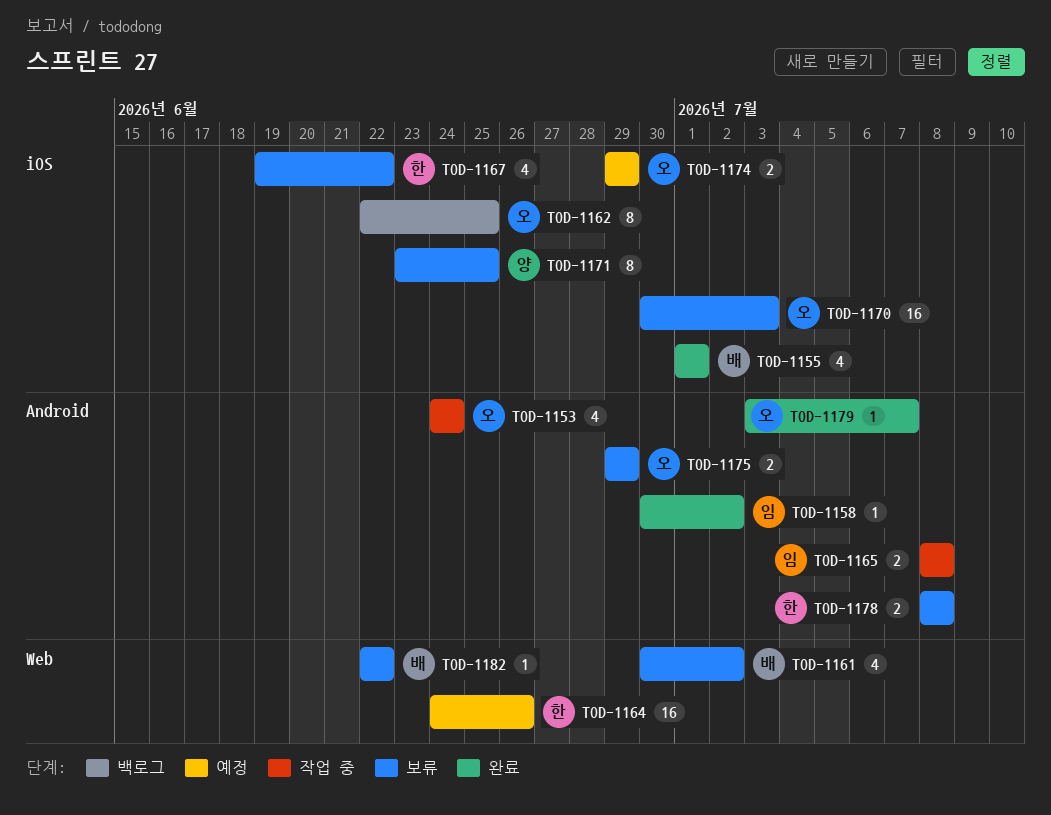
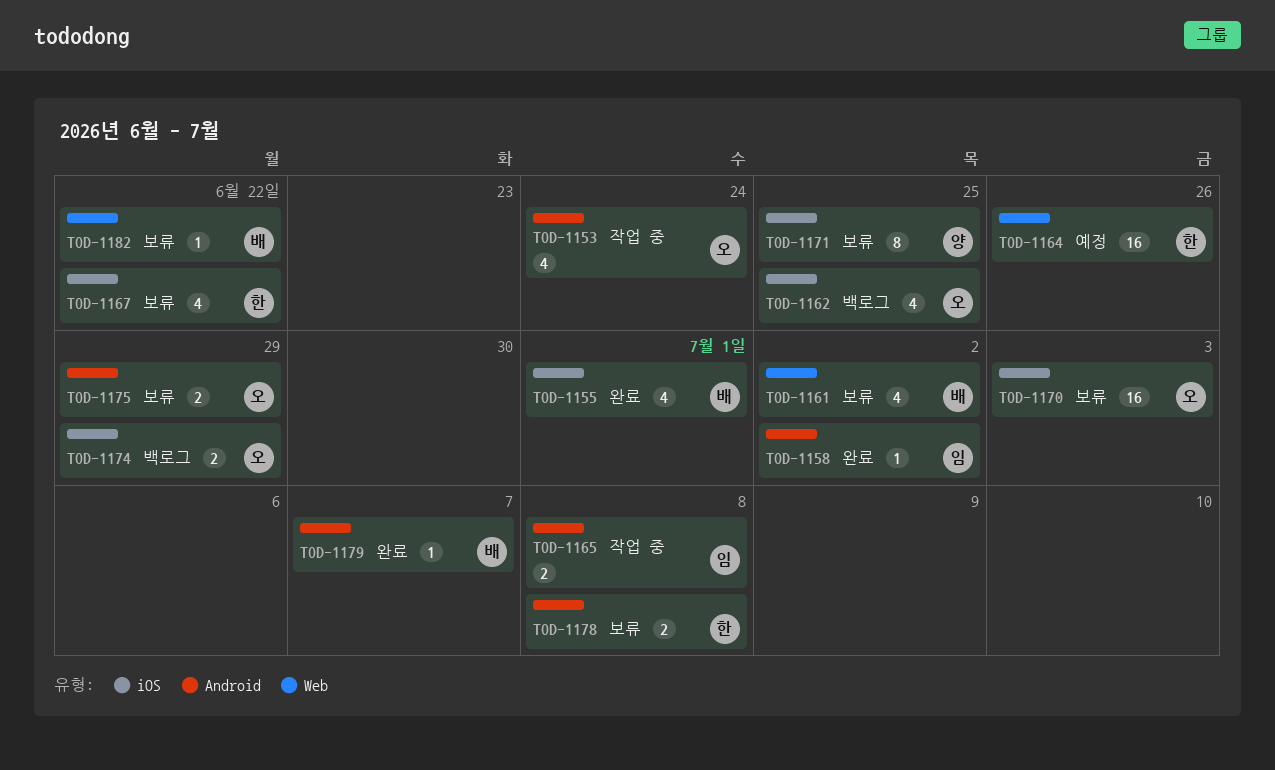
TOD-1162, estimate: 8 -> 4
TOD-1174, status: 예정 -> 백로그
TOD-1179, owner: 오 -> 배

